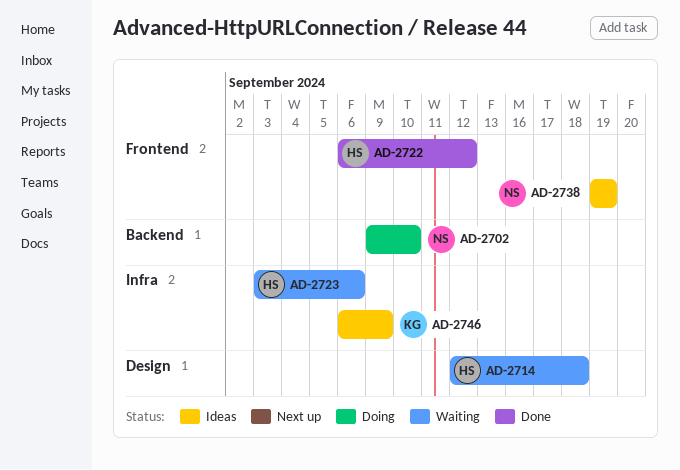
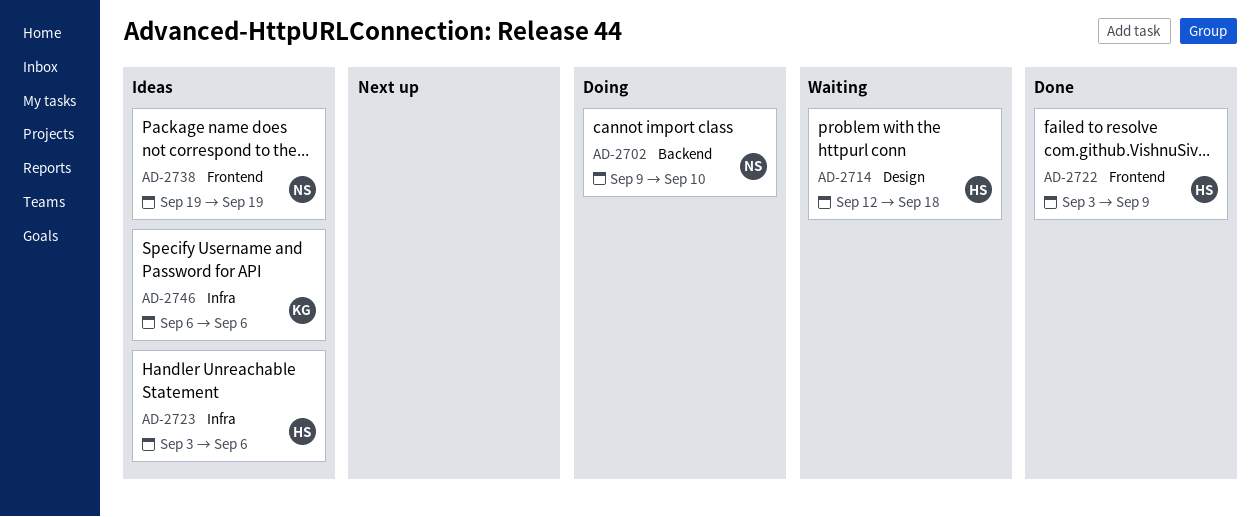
AD-2722, start: Sep 6 -> Sep 3
AD-2722, due: Sep 12 -> Sep 9
AD-2723, status: Waiting -> Ideas
AD-2746, due: Sep 9 -> Sep 6

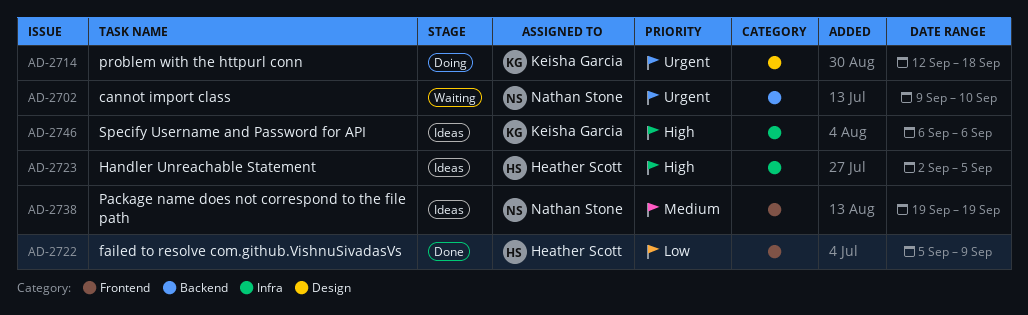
AD-2702, status: Doing -> Waiting
AD-2714, status: Waiting -> Doing
AD-2714, owner: Heather Scott -> Keisha Garcia
AD-2722, start: Sep 3 -> Sep 5
AD-2723, start: Sep 3 -> Sep 2
AD-2723, due: Sep 6 -> Sep 5

